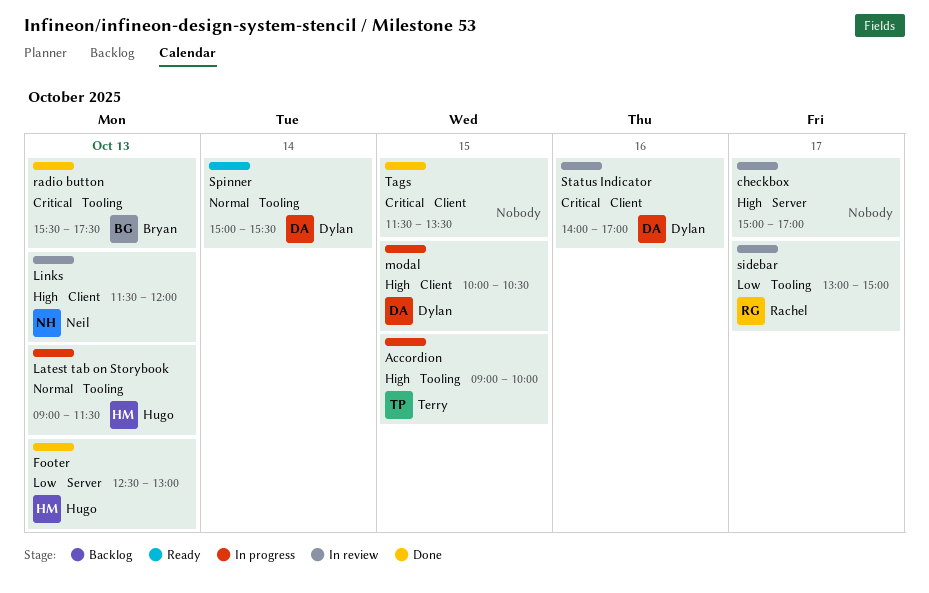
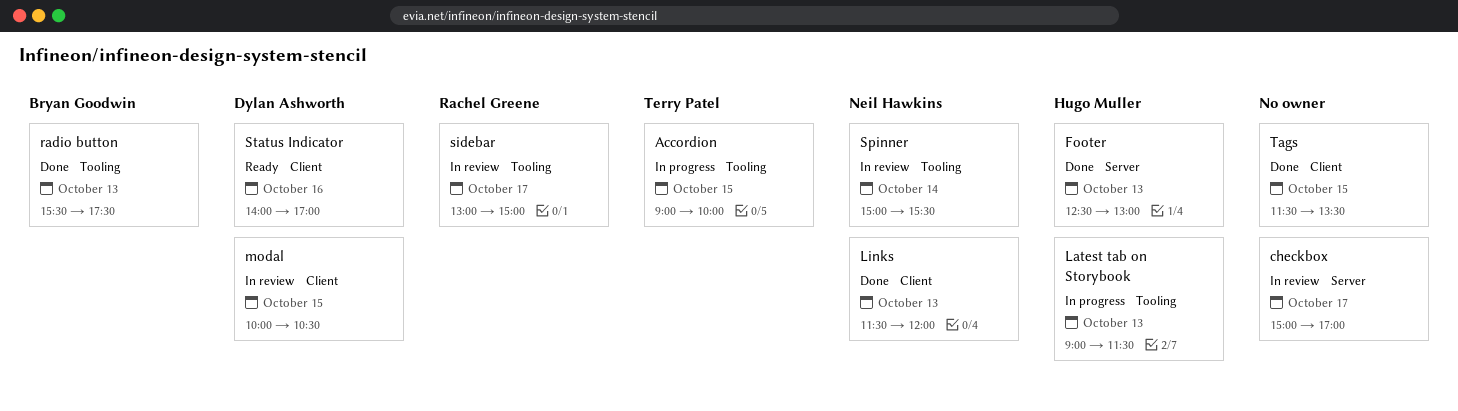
Links, status: In review -> Done
modal, status: In progress -> In review
Spinner, status: Ready -> In review
Spinner, owner: Dylan Ashworth -> Neil Hawkins
Status Indicator, status: In review -> Ready

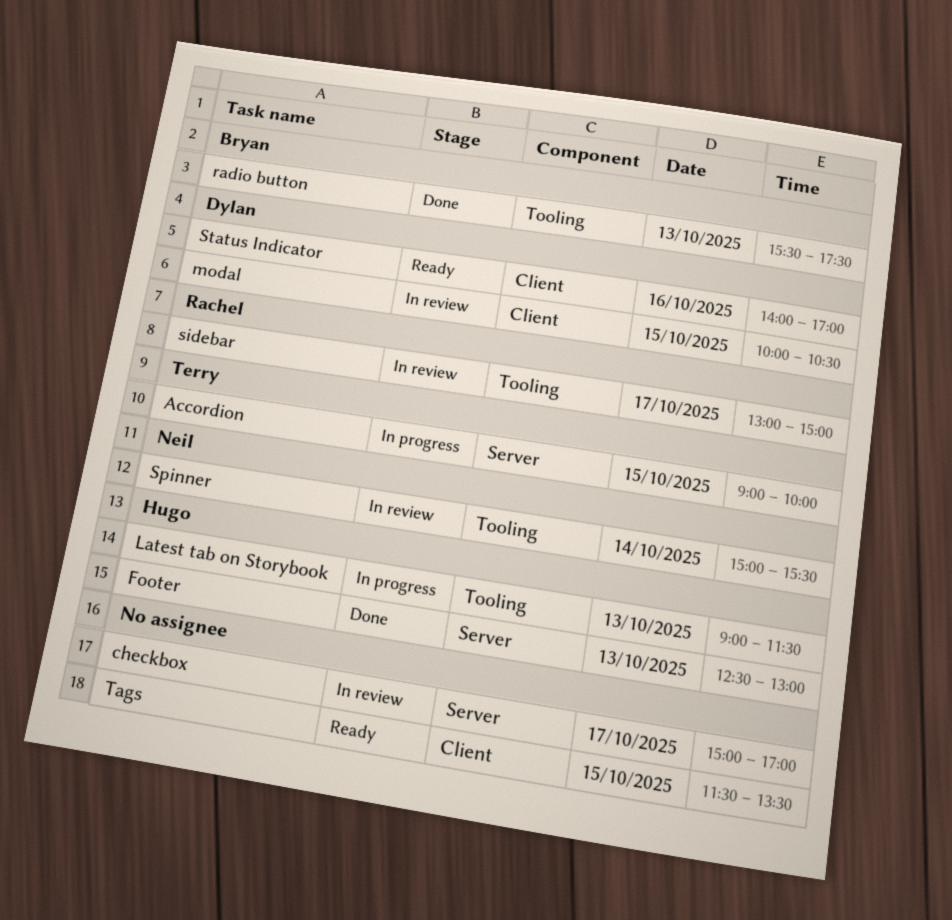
Accordion, label: Tooling -> Server
Links: present -> none
Tags, status: Done -> Ready

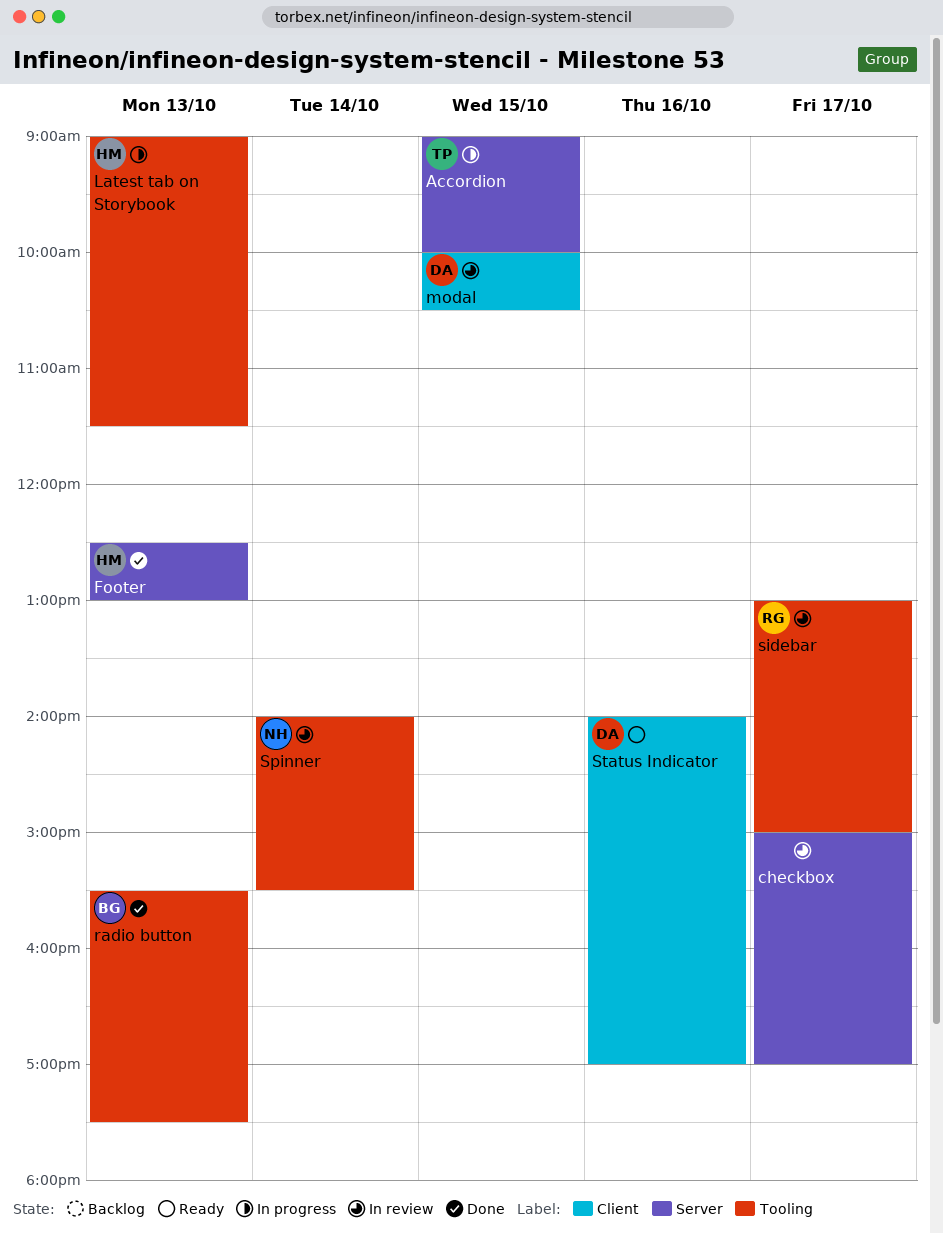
Spinner, begins: 15:00 -> 14:00
Tags: present -> none

